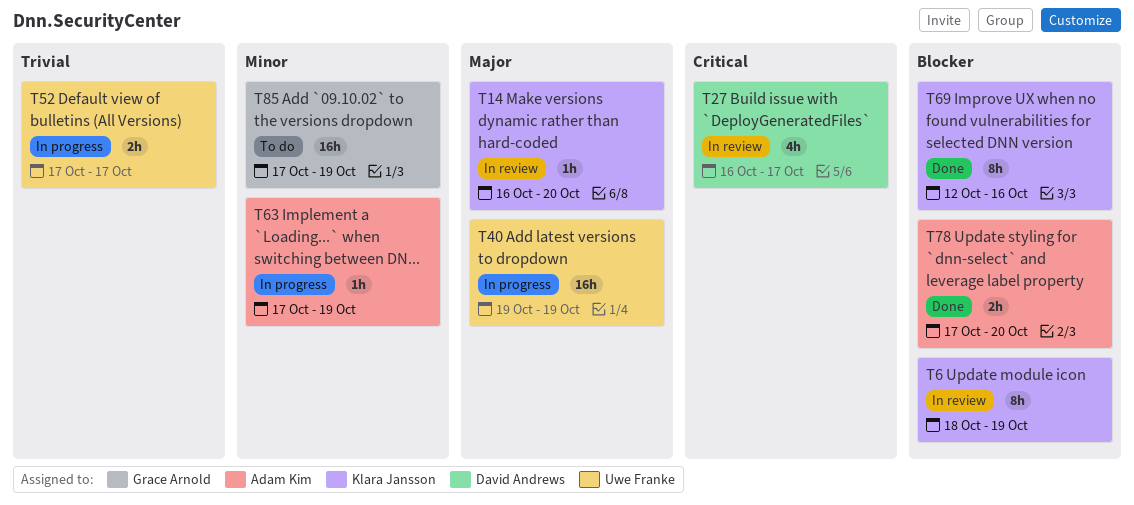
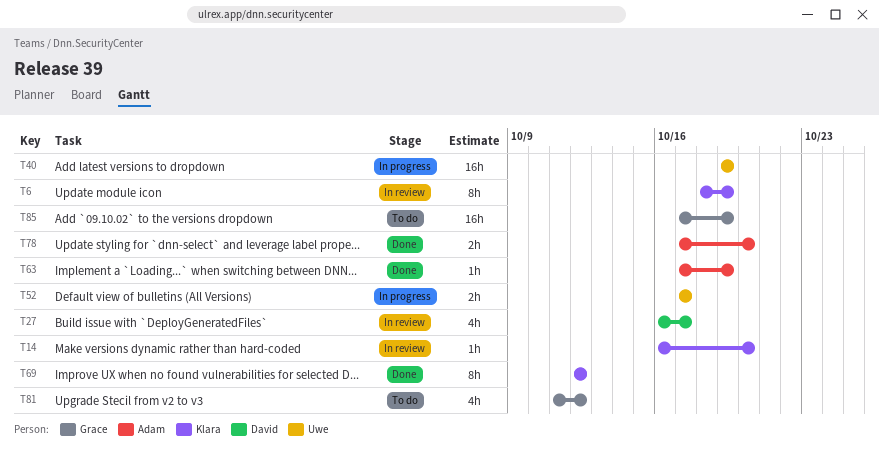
T63, status: In progress -> Done
T69, due: Oct 16 -> Oct 12
T81: none -> present

